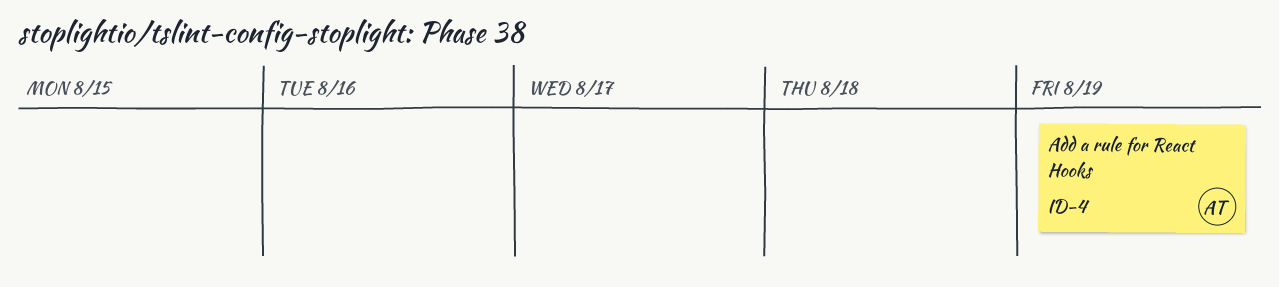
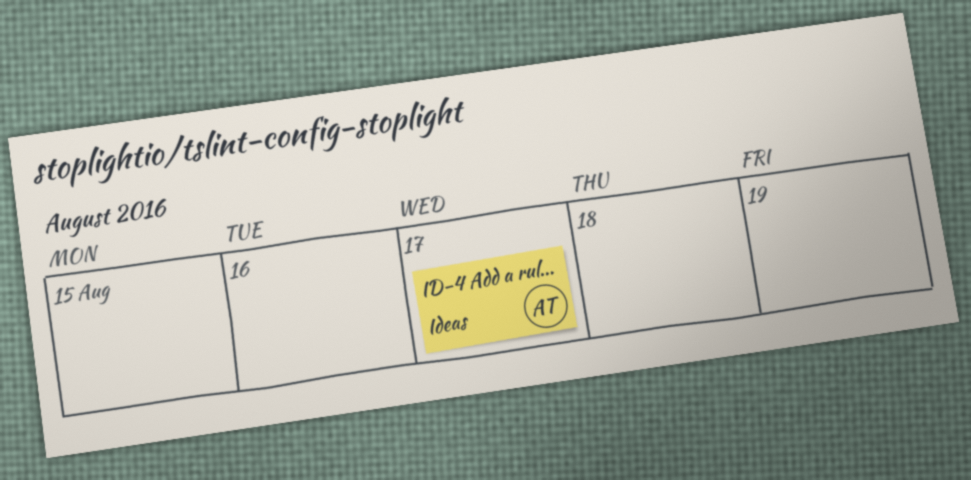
ID-4, due: Aug 19 -> Aug 17

